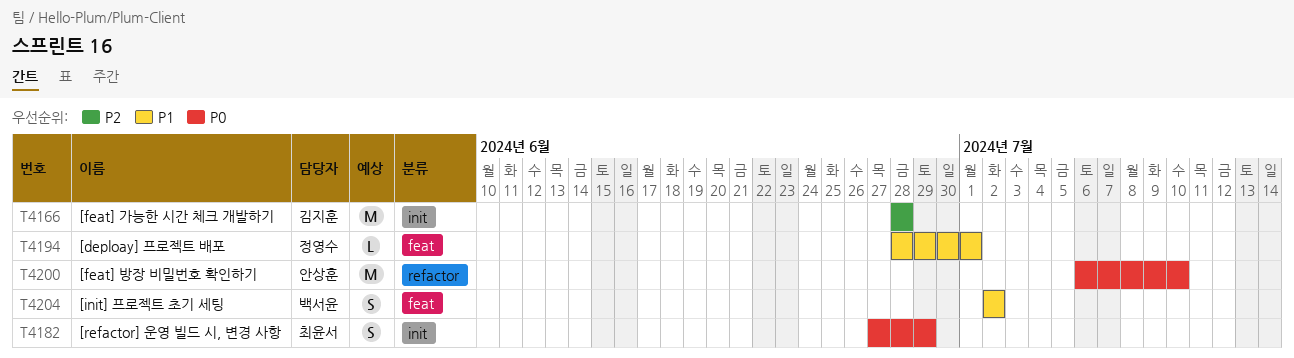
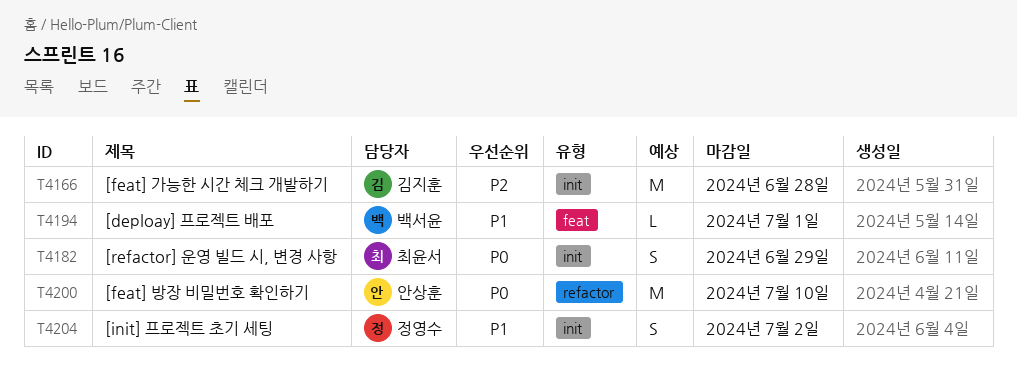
T4194, owner: 정영수 -> 백서윤
T4204, owner: 백서윤 -> 정영수
T4204, label: feat -> init

